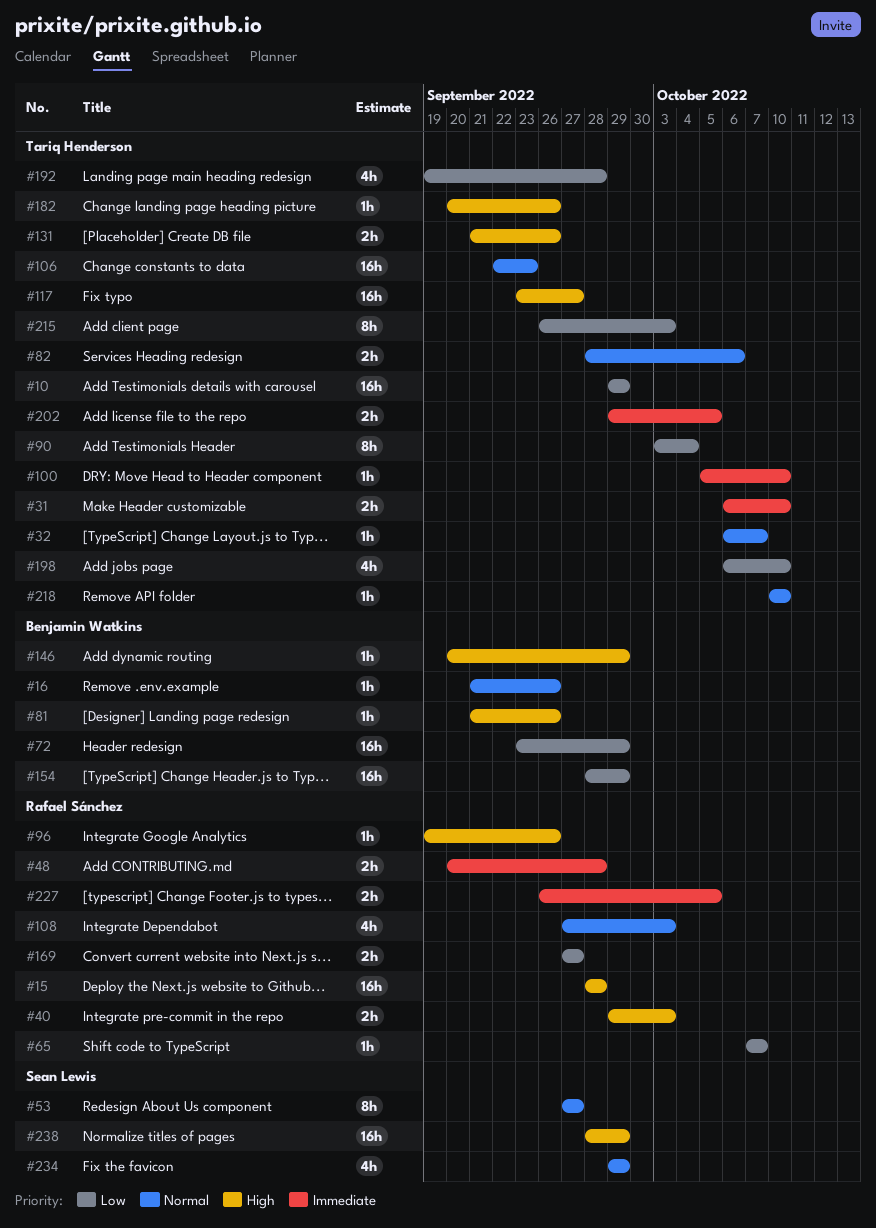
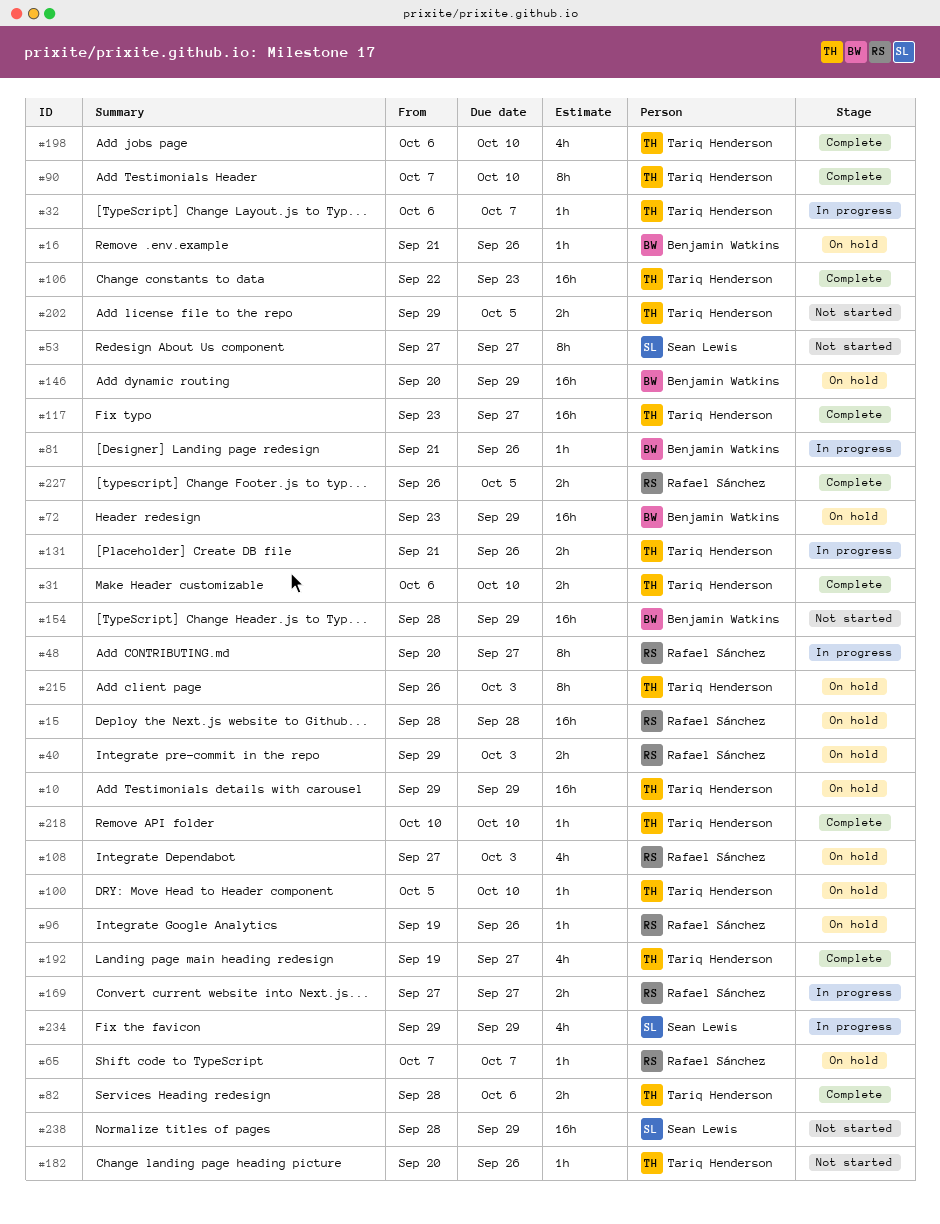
#48, estimate: 2h -> 8h
#48, due: Sep 28 -> Sep 27
#90, start: Oct 3 -> Oct 7
#90, due: Oct 4 -> Oct 10
#146, estimate: 1h -> 16h
#192, due: Sep 28 -> Sep 27

